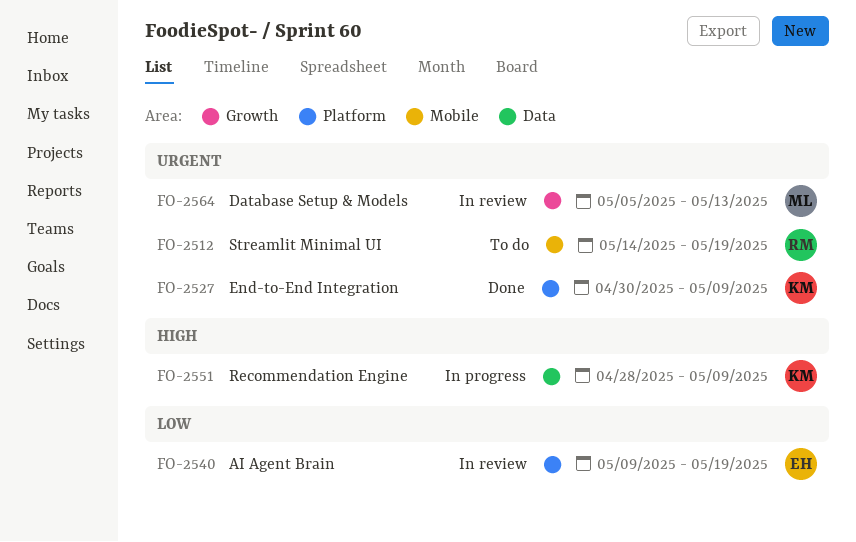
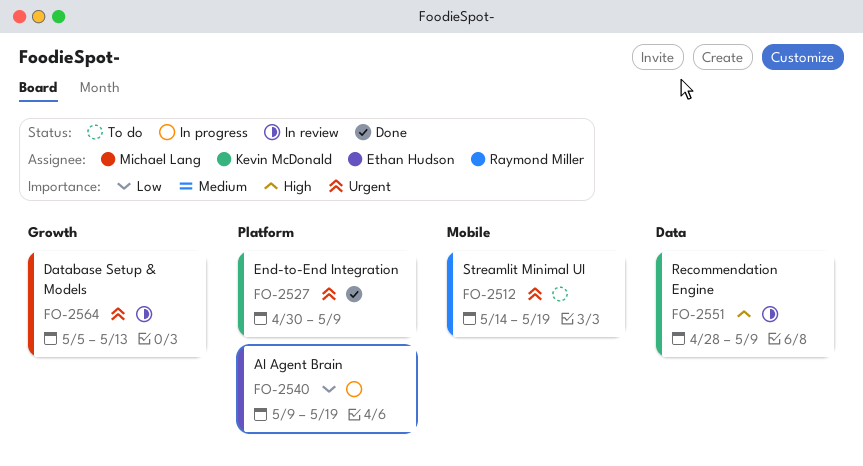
FO-2540, status: In review -> In progress
FO-2551, status: In progress -> In review

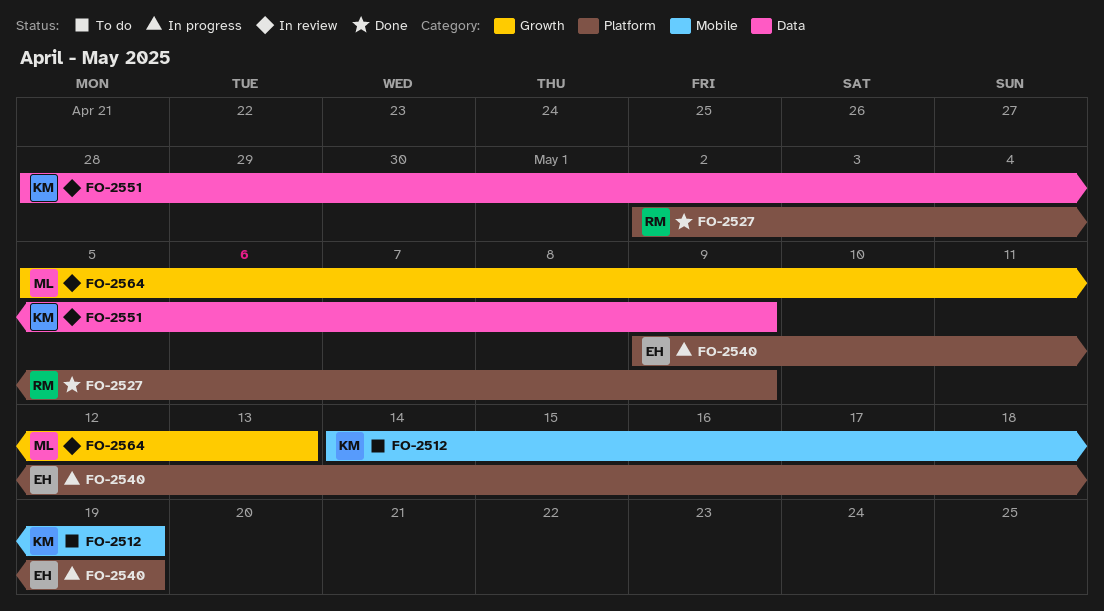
FO-2512, owner: Raymond Miller -> Kevin McDonald
FO-2527, owner: Kevin McDonald -> Raymond Miller
FO-2527, start: Apr 30 -> May 2

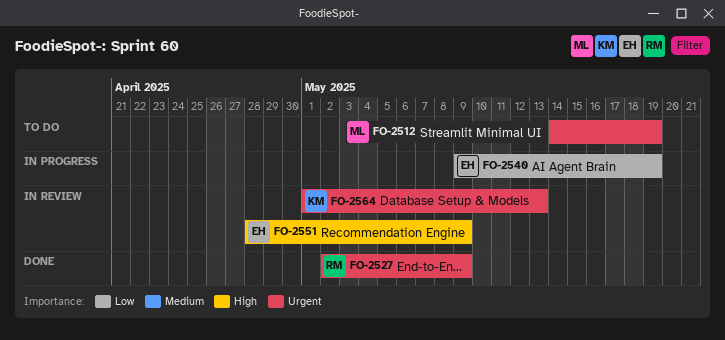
FO-2512, owner: KM -> ML
FO-2551, owner: KM -> EH
FO-2564, owner: ML -> KM
FO-2564, start: May 5 -> May 1

